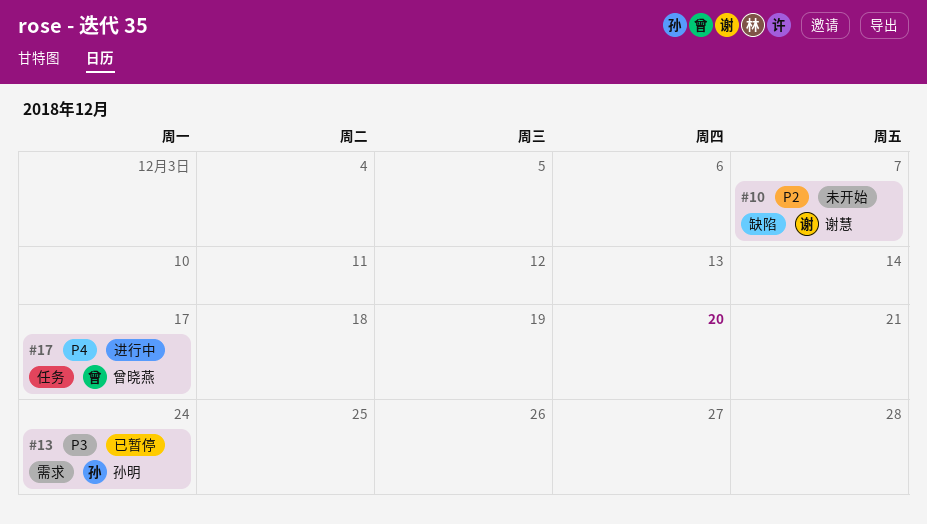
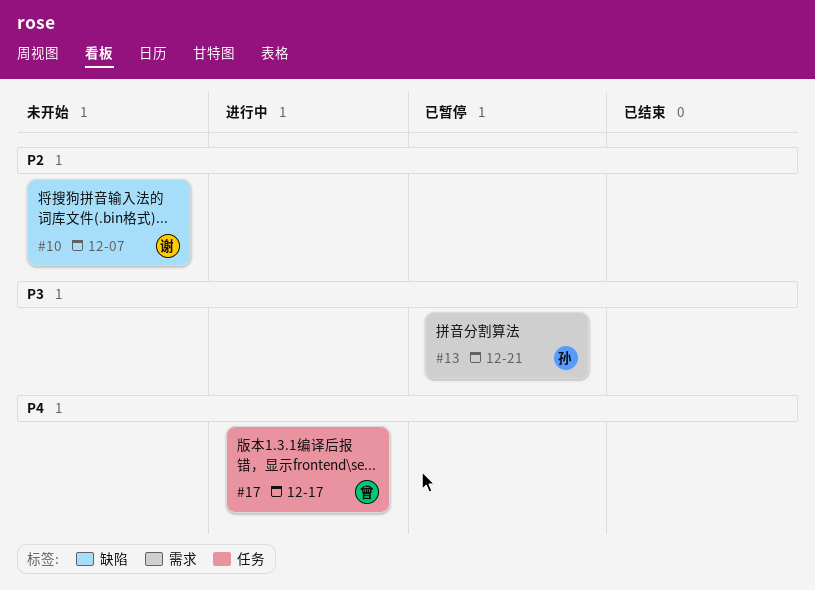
#13, due: Dec 24 -> Dec 21

